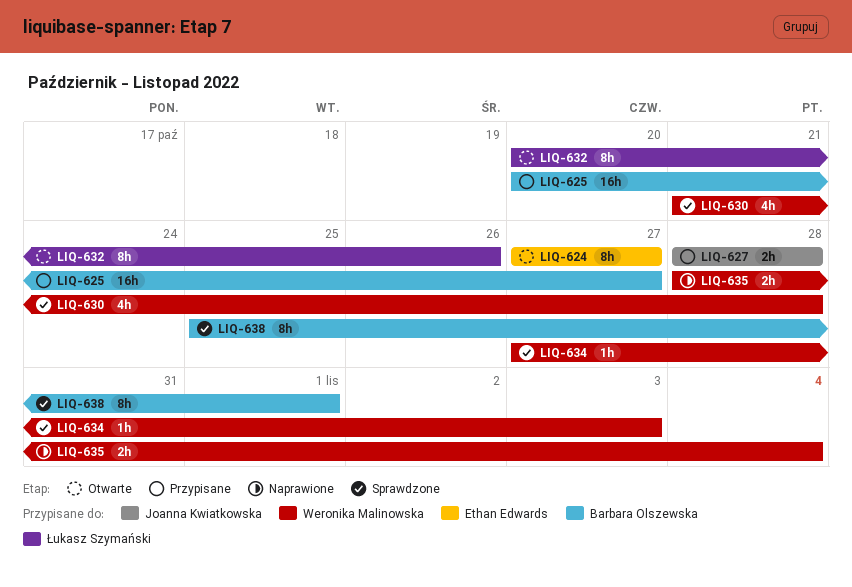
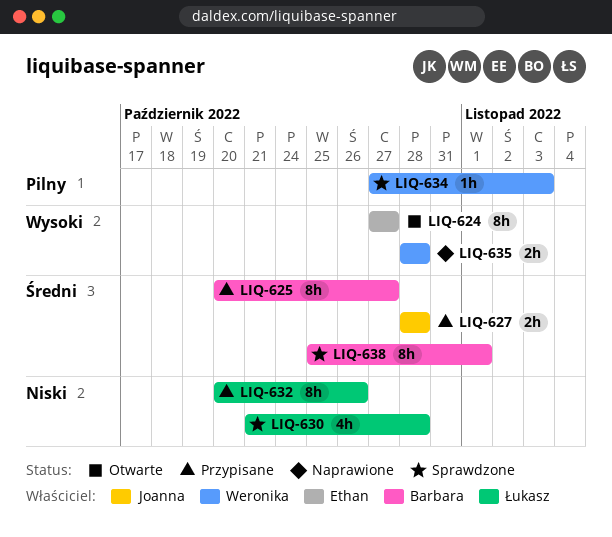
LIQ-625, estimate: 16h -> 8h
LIQ-630, owner: Weronika Malinowska -> Łukasz Szymański
LIQ-632, status: Otwarte -> Przypisane
LIQ-635, due: Nov 4 -> Oct 28

